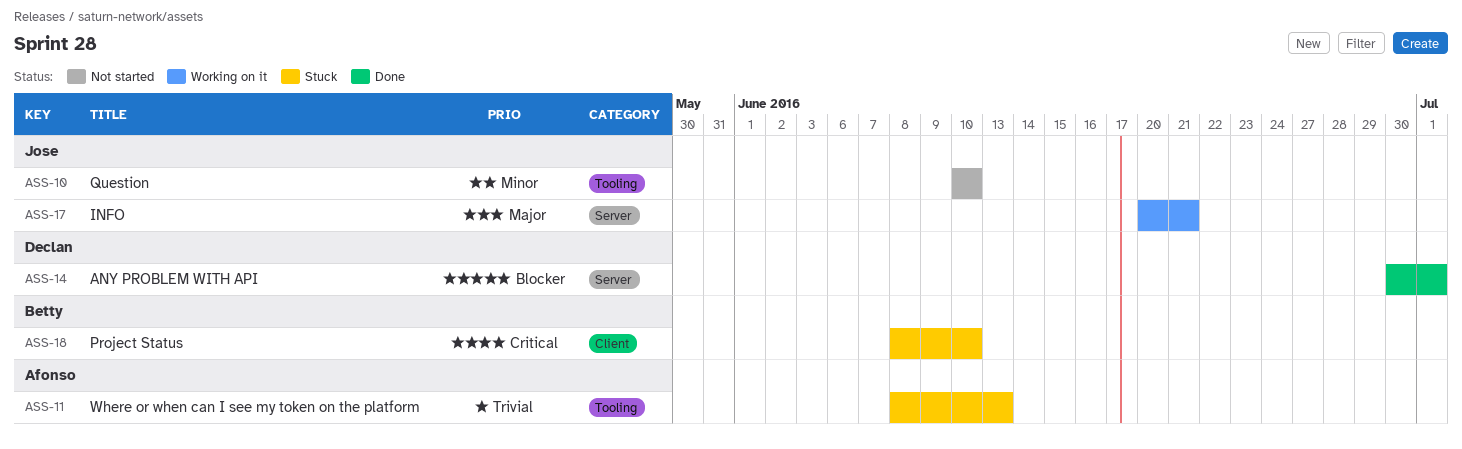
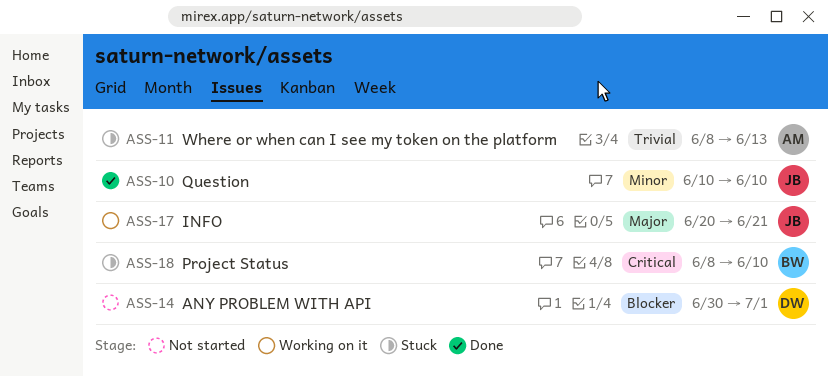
ASS-10, status: Not started -> Done
ASS-14, status: Done -> Not started

